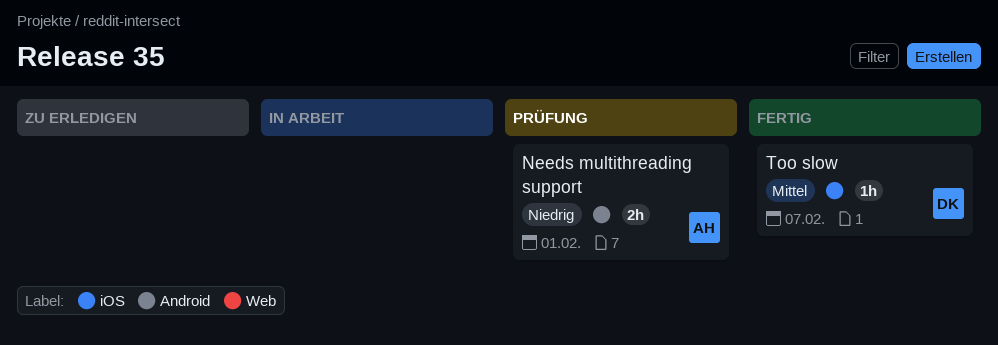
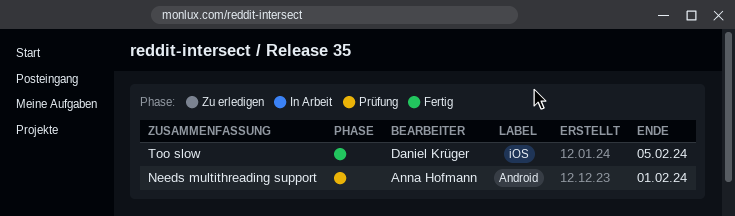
Too slow, due: Feb 7 -> Feb 5

